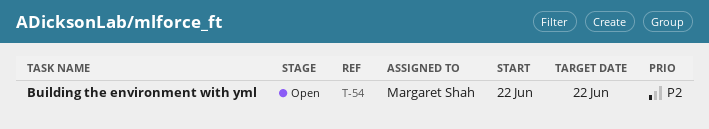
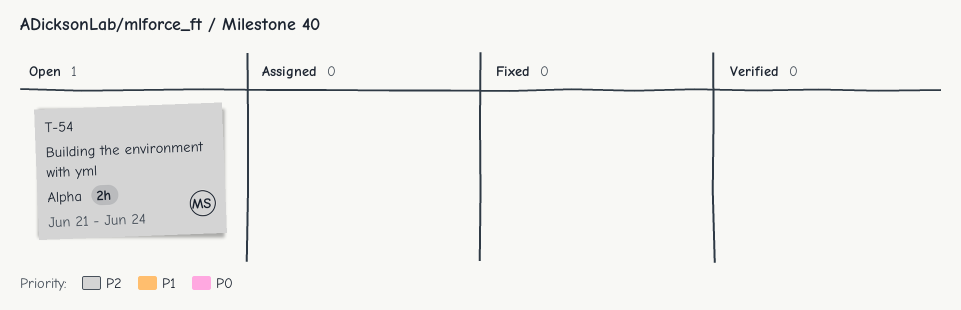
T-54, start: Jun 22 -> Jun 21
T-54, due: Jun 22 -> Jun 24

